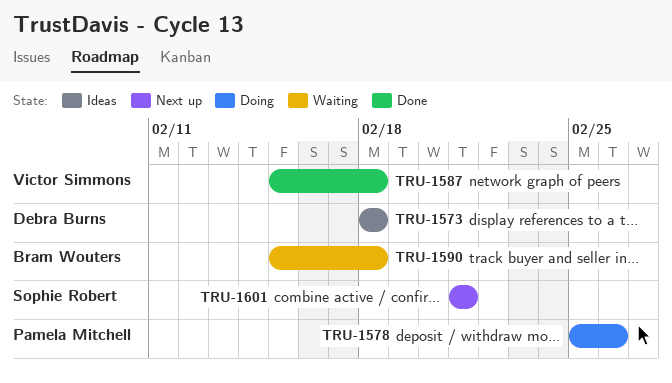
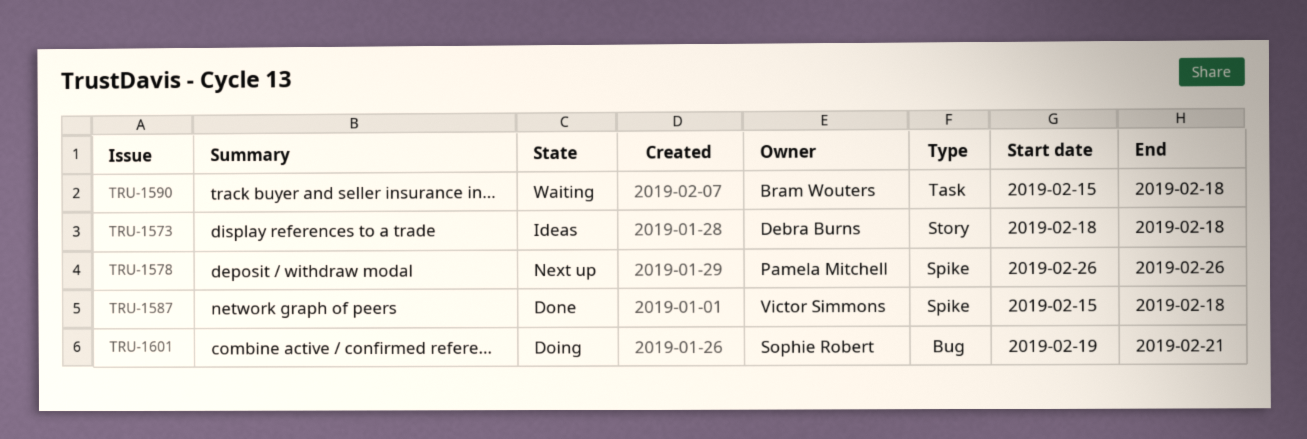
TRU-1578, status: Doing -> Next up
TRU-1578, start: Feb 25 -> Feb 26
TRU-1601, status: Next up -> Doing
TRU-1601, start: Feb 21 -> Feb 19

